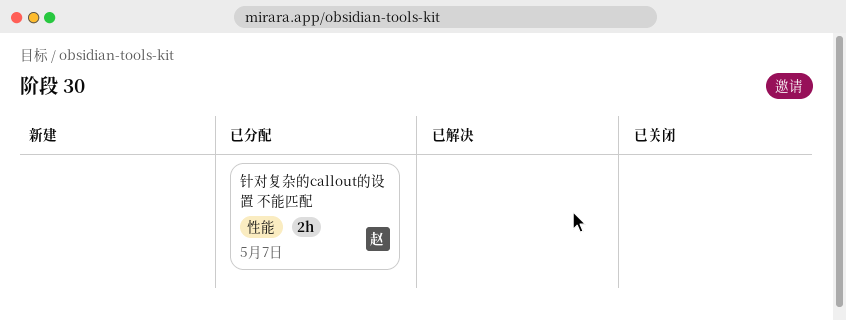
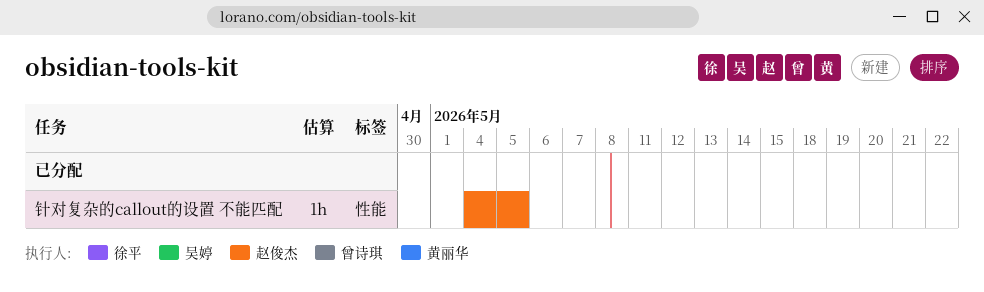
针对复杂的callout的设置 不能匹配, estimate: 2h -> 1h
针对复杂的callout的设置 不能匹配, due: May 7 -> May 5

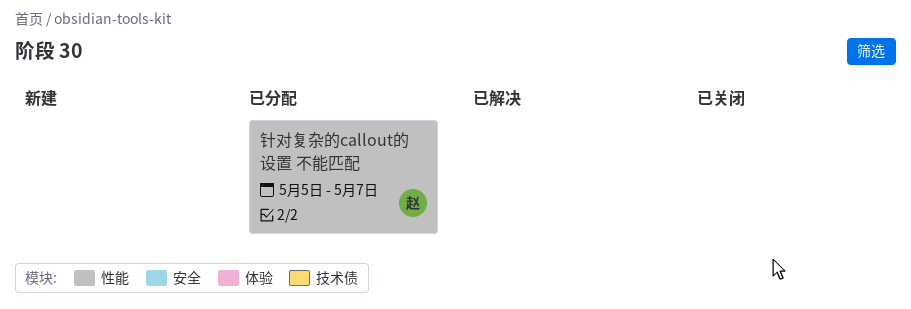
针对复杂的callout的设置 不能匹配, start: May 4 -> May 5
针对复杂的callout的设置 不能匹配, due: May 5 -> May 7

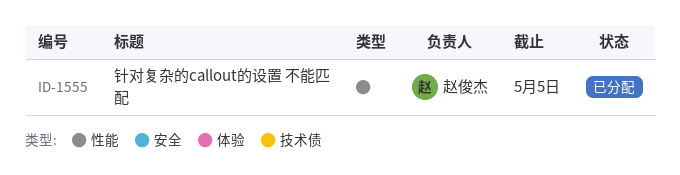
针对复杂的callout的设置 不能匹配, due: May 7 -> May 5

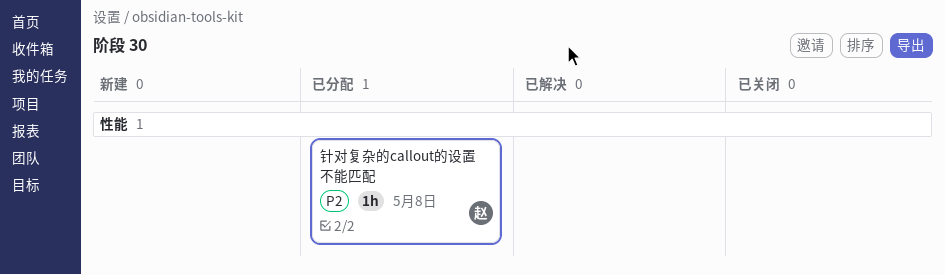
针对复杂的callout的设置 不能匹配, due: May 5 -> May 8

